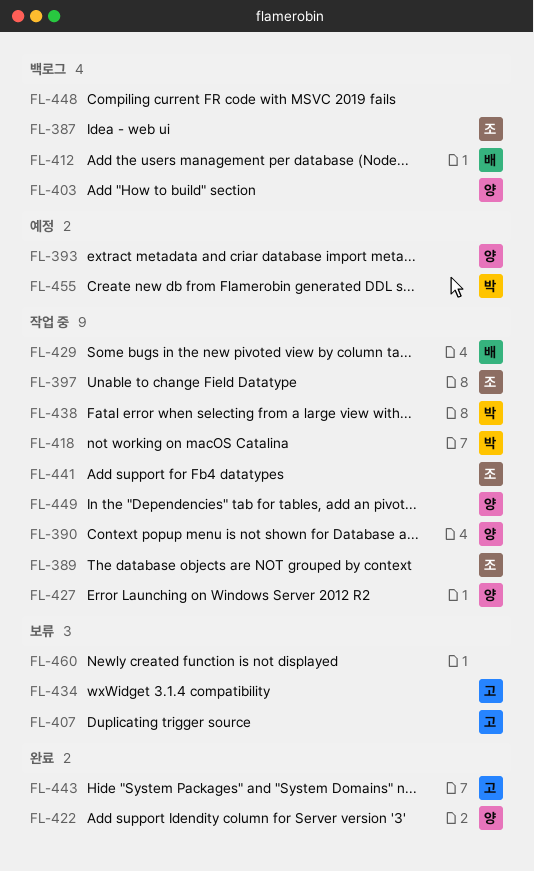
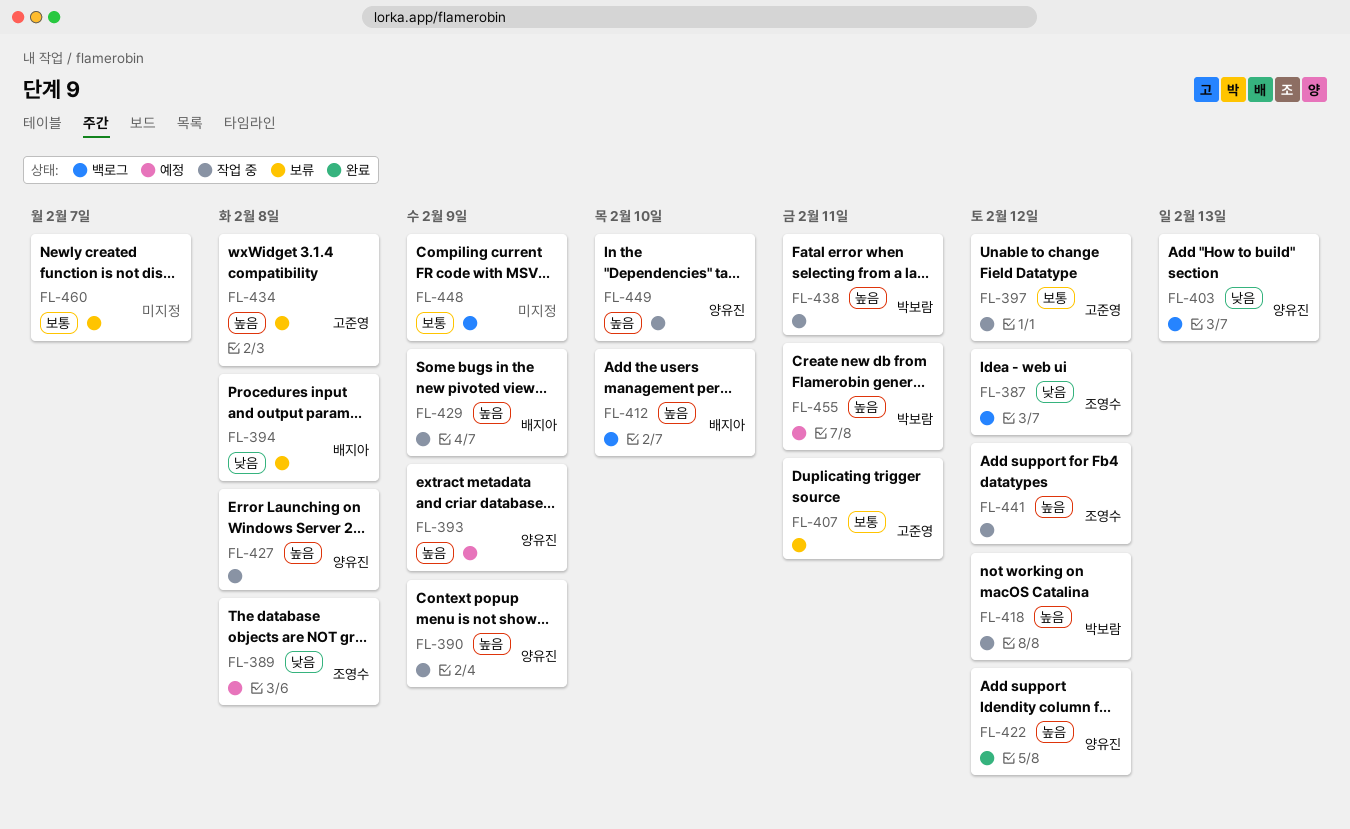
FL-389, status: 작업 중 -> 예정
FL-394: none -> present
FL-397, owner: 조영수 -> 고준영
FL-443: present -> none

